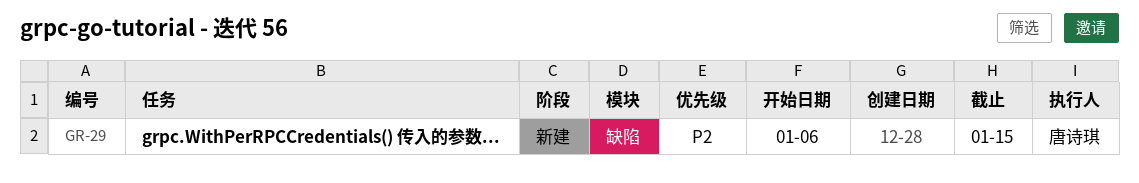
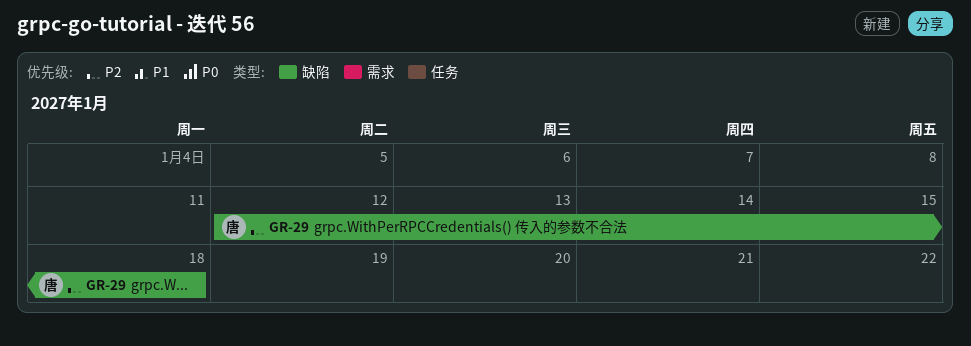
GR-29, start: Jan 6 -> Jan 12
GR-29, due: Jan 15 -> Jan 18

